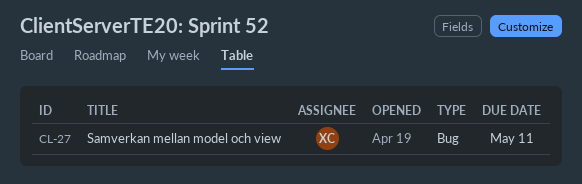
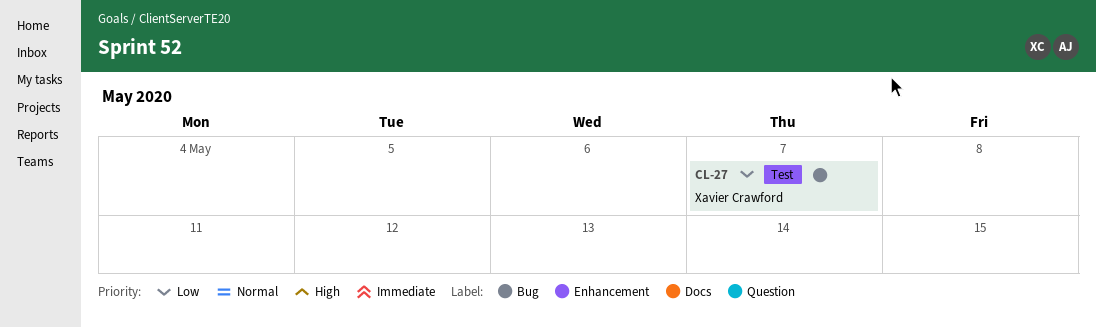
CL-27, due: May 11 -> May 7

